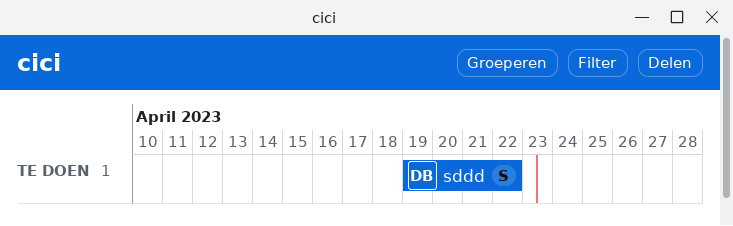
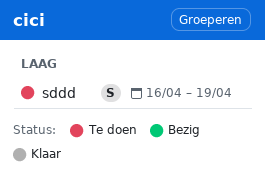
sddd, start: Apr 19 -> Apr 16
sddd, due: Apr 22 -> Apr 19

